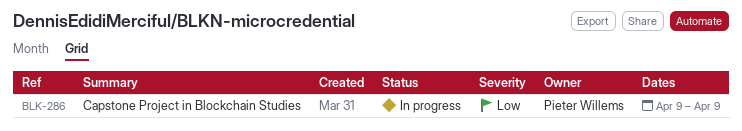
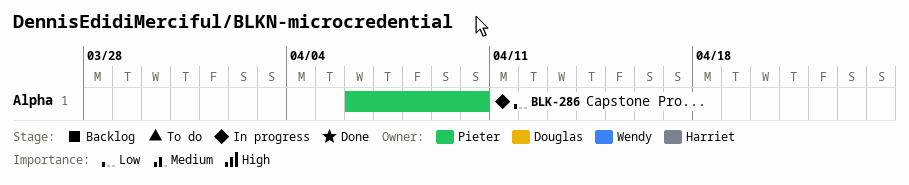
BLK-286, start: Apr 9 -> Apr 6
BLK-286, due: Apr 9 -> Apr 10

